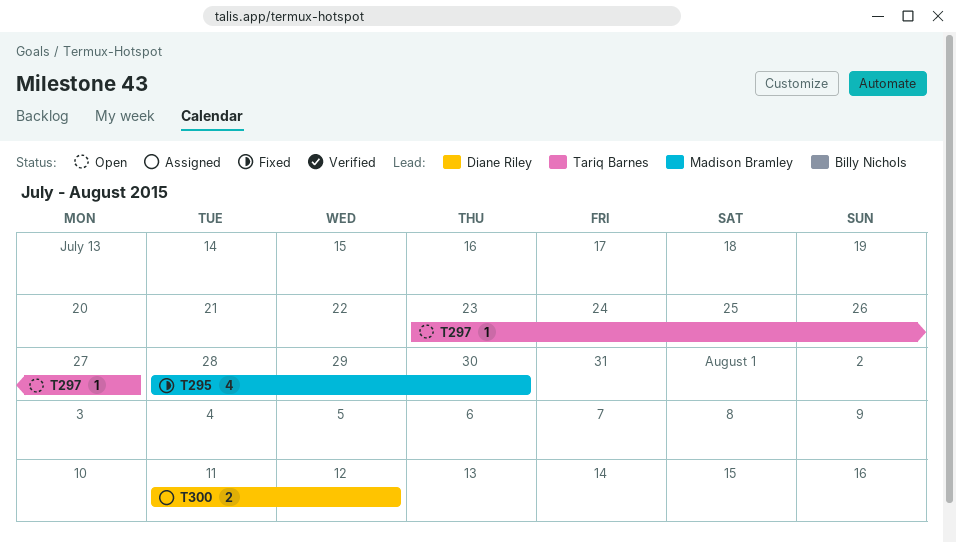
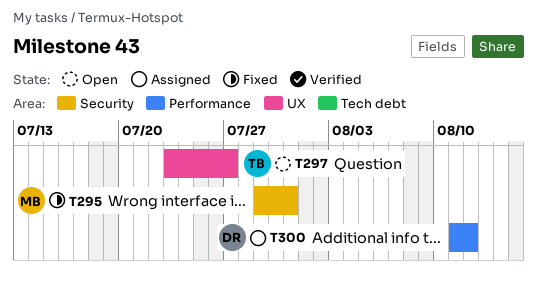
T295, start: Jul 28 -> Jul 29
T295, due: Jul 30 -> Jul 31

